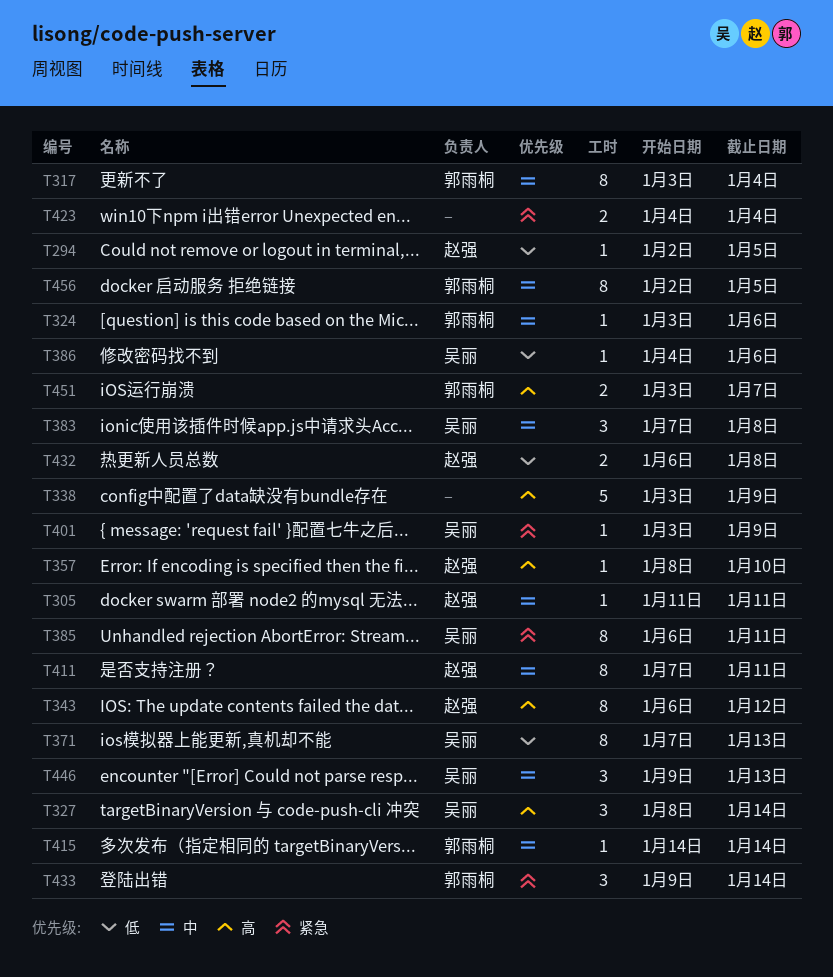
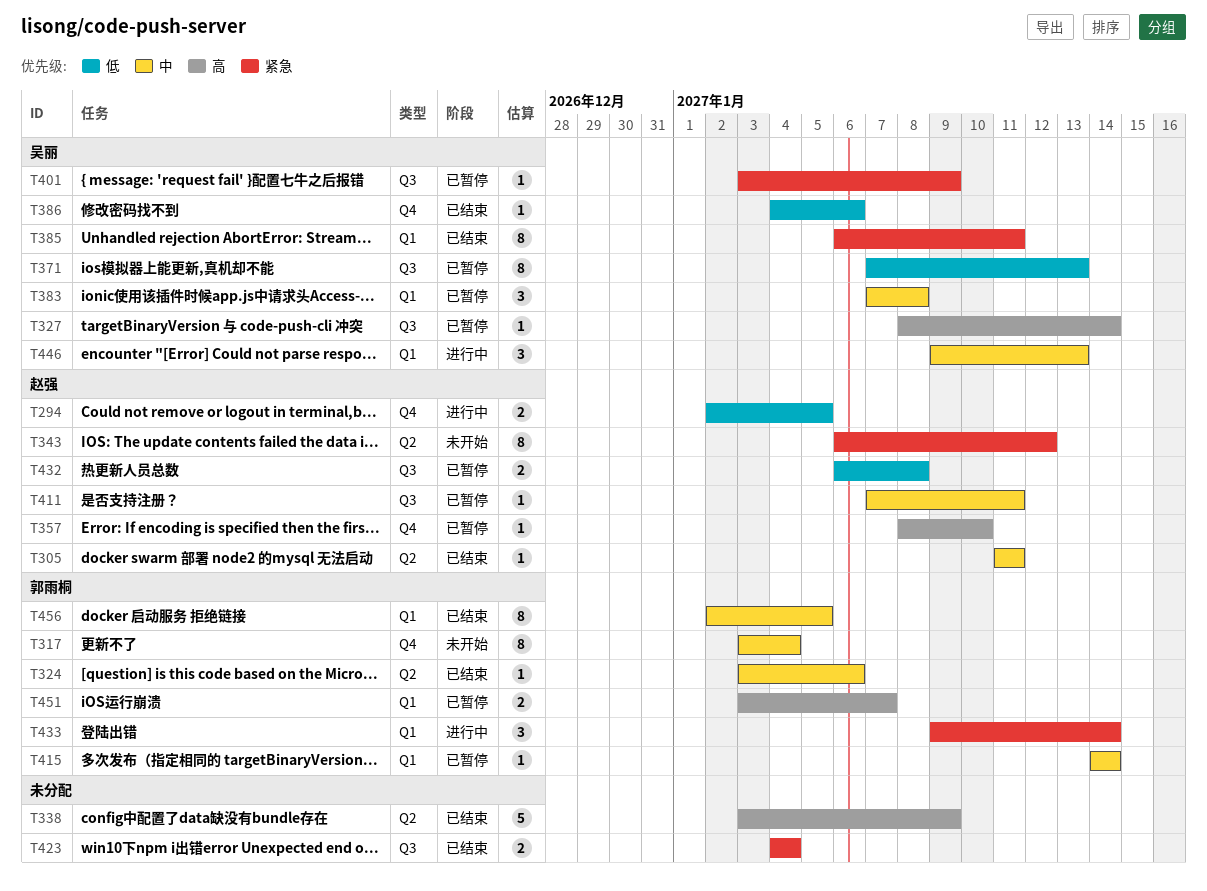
T294, estimate: 1 -> 2
T327, estimate: 3 -> 1
T343, priority: 高 -> 紧急
T411, estimate: 8 -> 1

